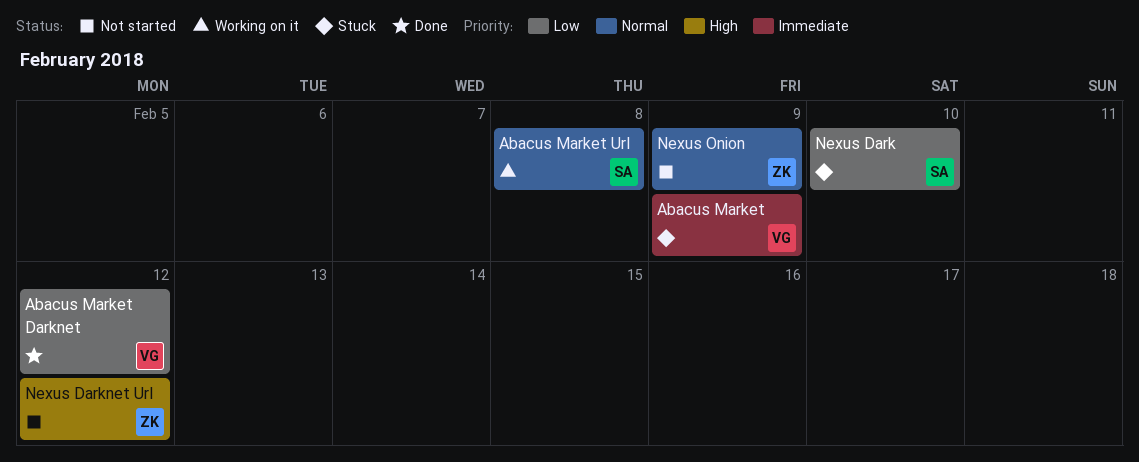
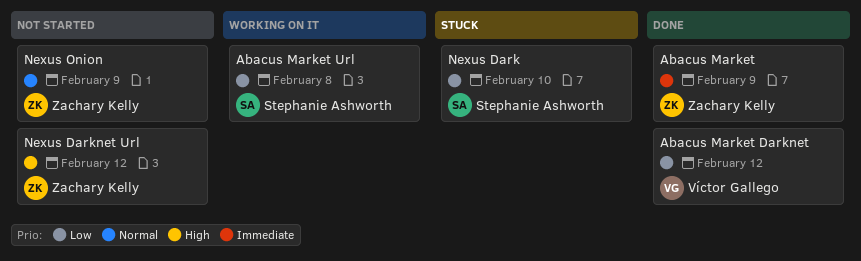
Abacus Market, status: Stuck -> Done
Abacus Market, owner: Víctor Gallego -> Zachary Kelly
Abacus Market Url, priority: Normal -> Low

